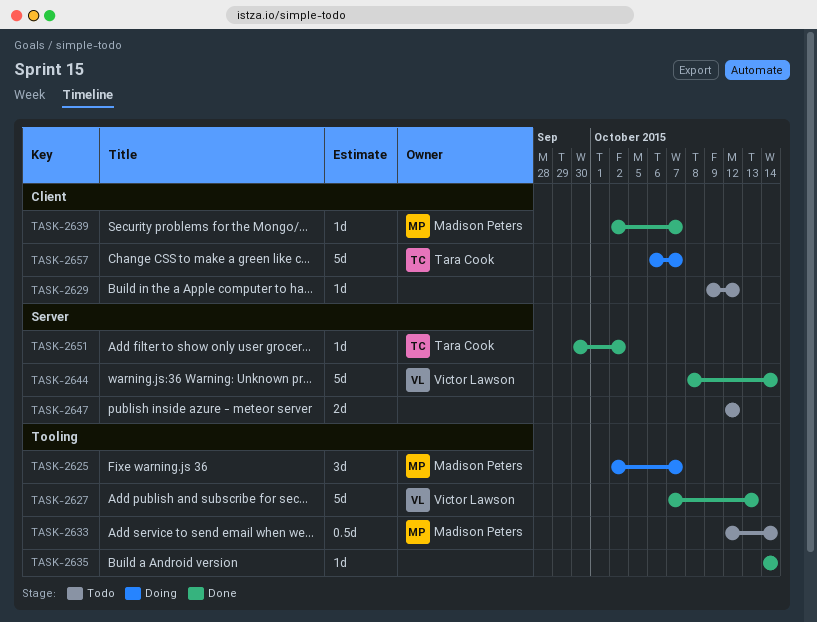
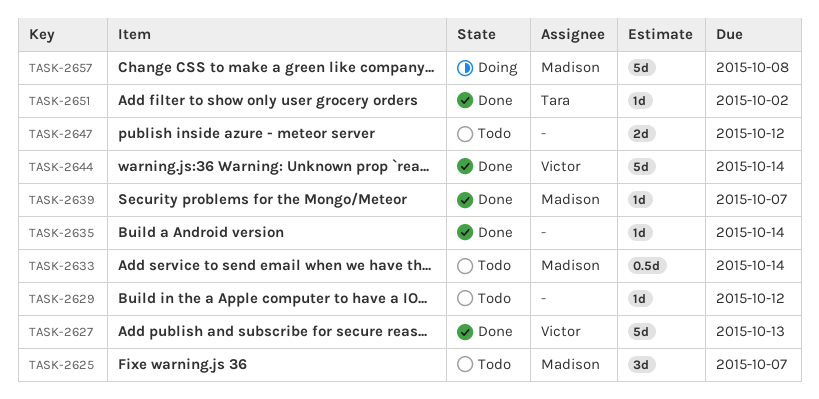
TASK-2625, status: Doing -> Todo
TASK-2657, owner: Tara Cook -> Madison Peters
TASK-2657, due: Oct 7 -> Oct 8

